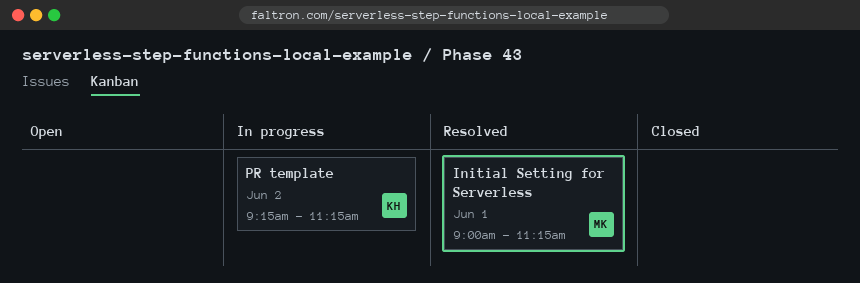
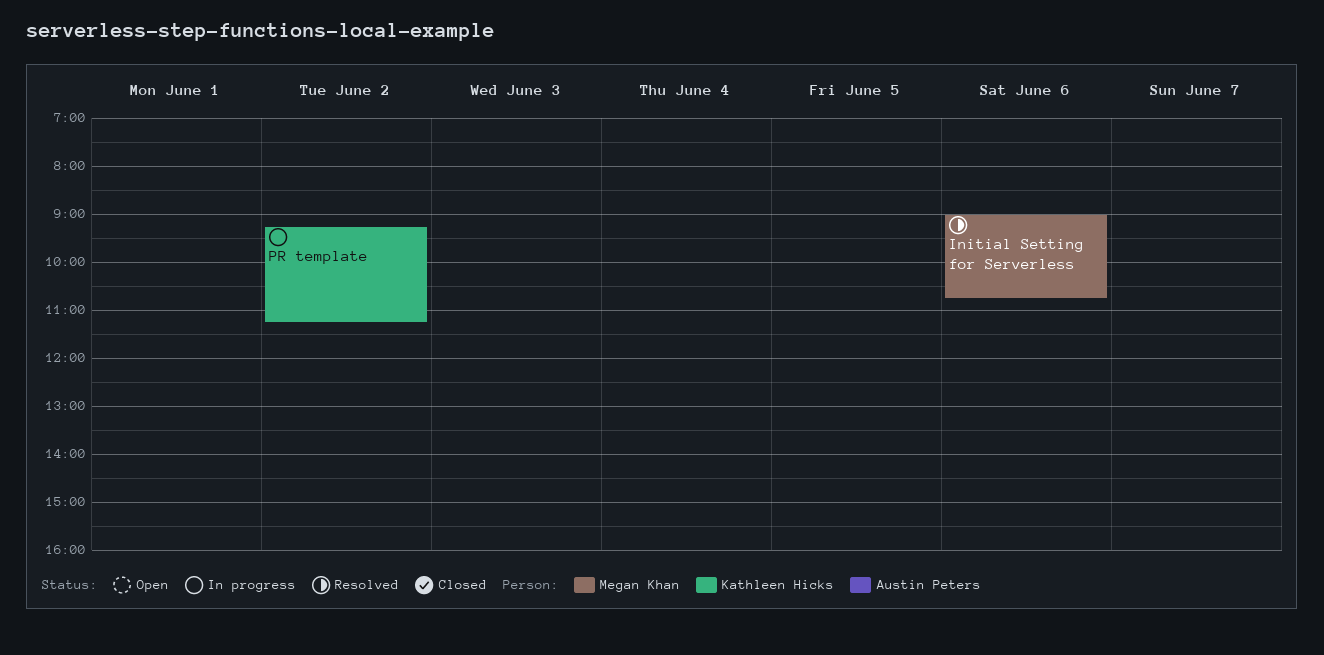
Initial Setting for Serverless, day: Jun 1 -> Jun 6
Initial Setting for Serverless, ends: 11:15 -> 10:45

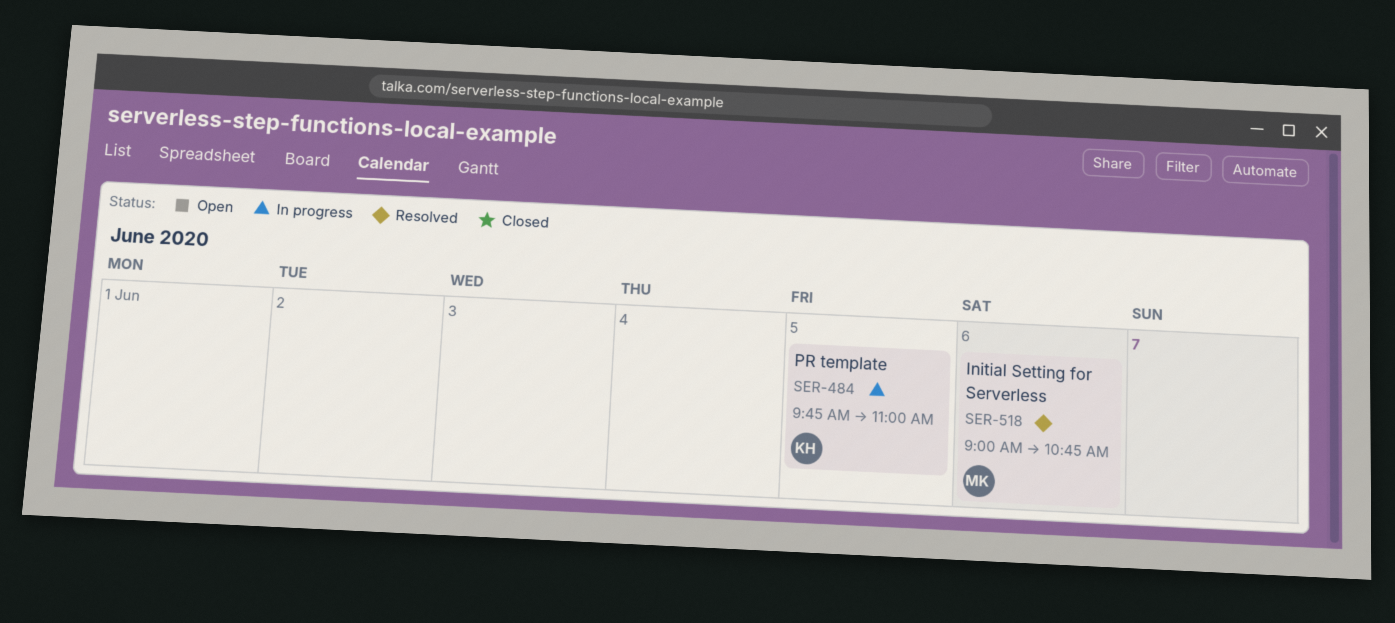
PR template, day: Jun 2 -> Jun 5
PR template, begins: 09:15 -> 09:45
PR template, ends: 11:15 -> 11:00

